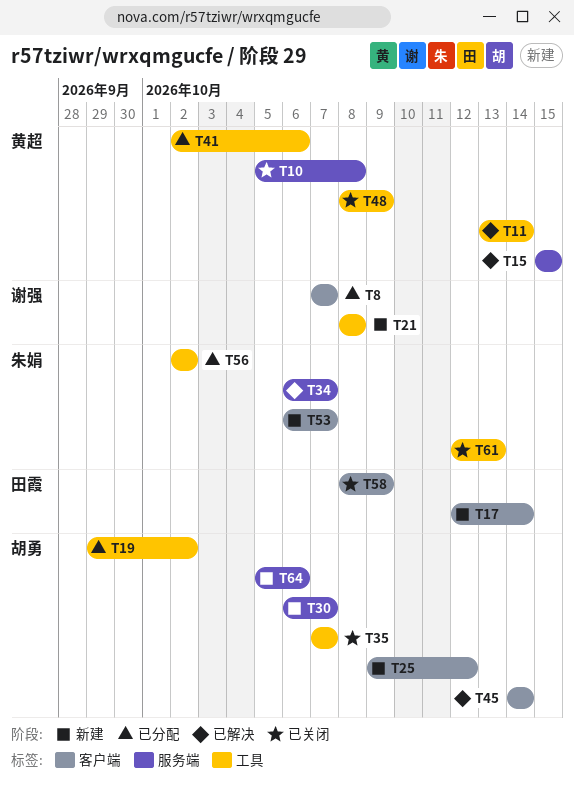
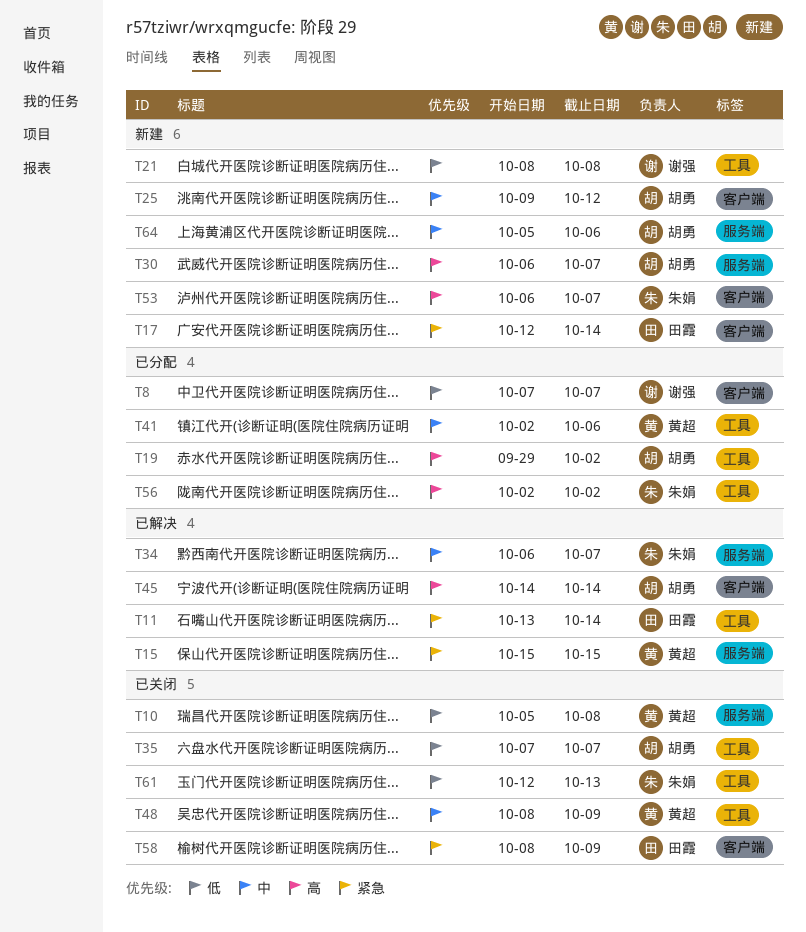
T11, owner: 黄超 -> 田霞

